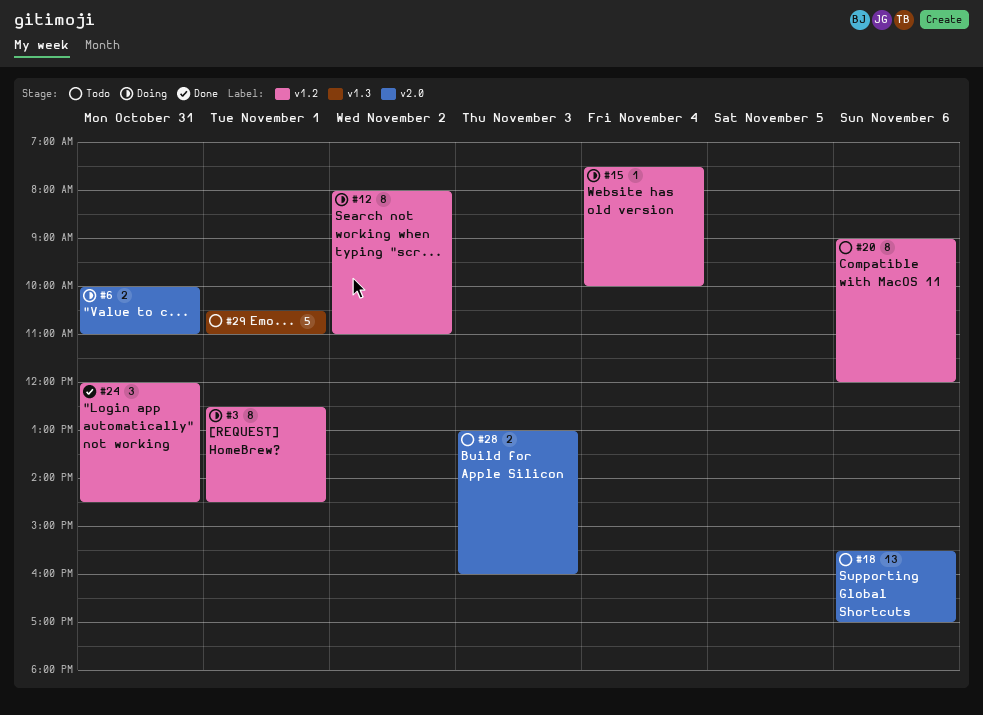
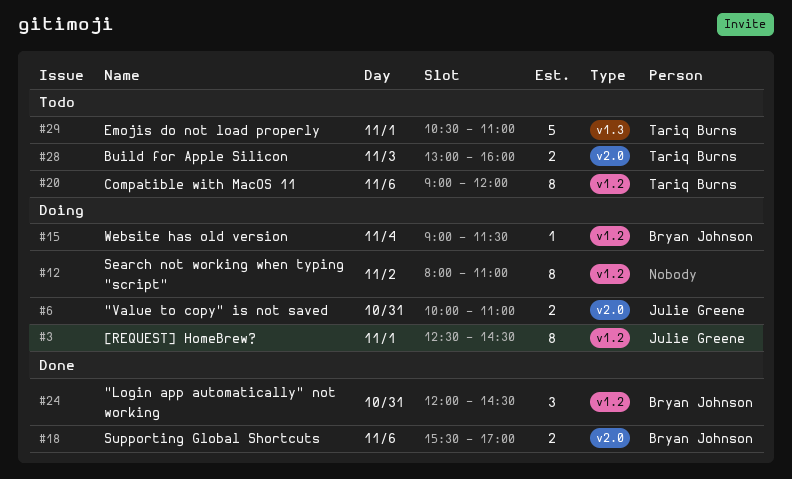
#15, begins: 07:30 -> 09:00
#15, ends: 10:00 -> 11:30
#18, status: Todo -> Done
#18, estimate: 13 -> 2

